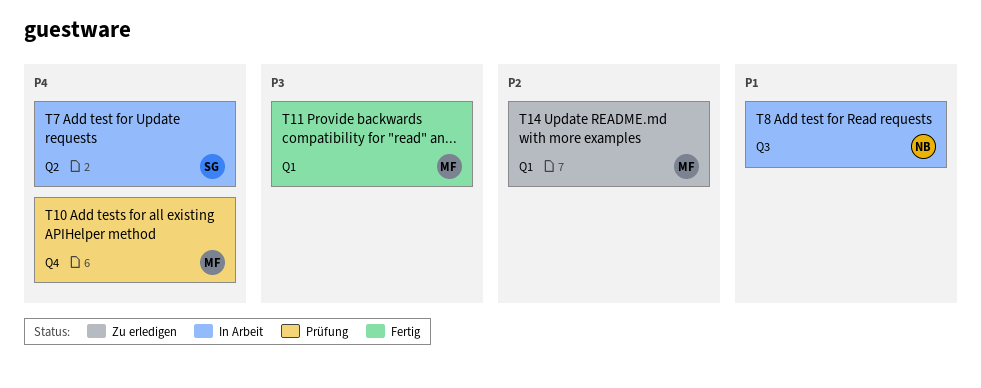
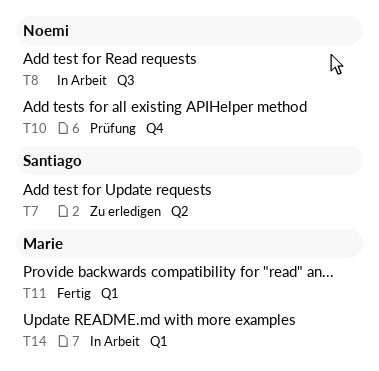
T7, status: In Arbeit -> Zu erledigen
T10, owner: Marie -> Noemi
T14, status: Zu erledigen -> In Arbeit

